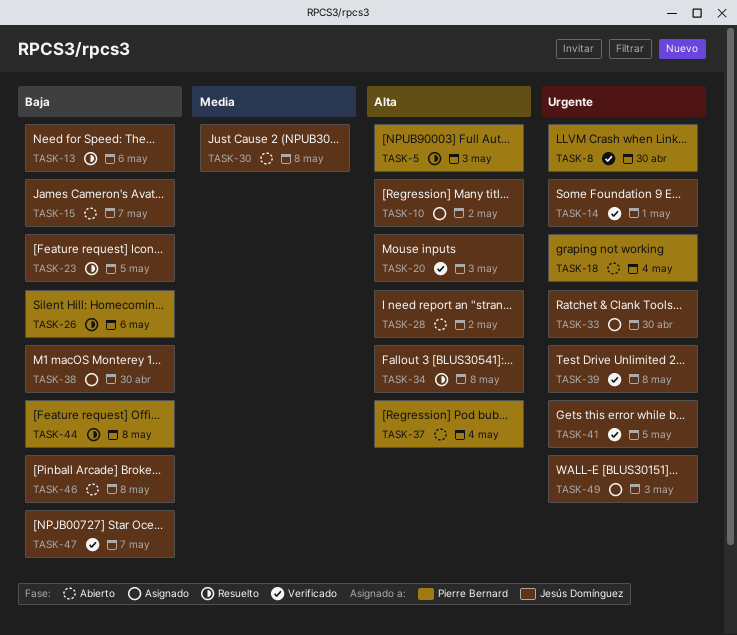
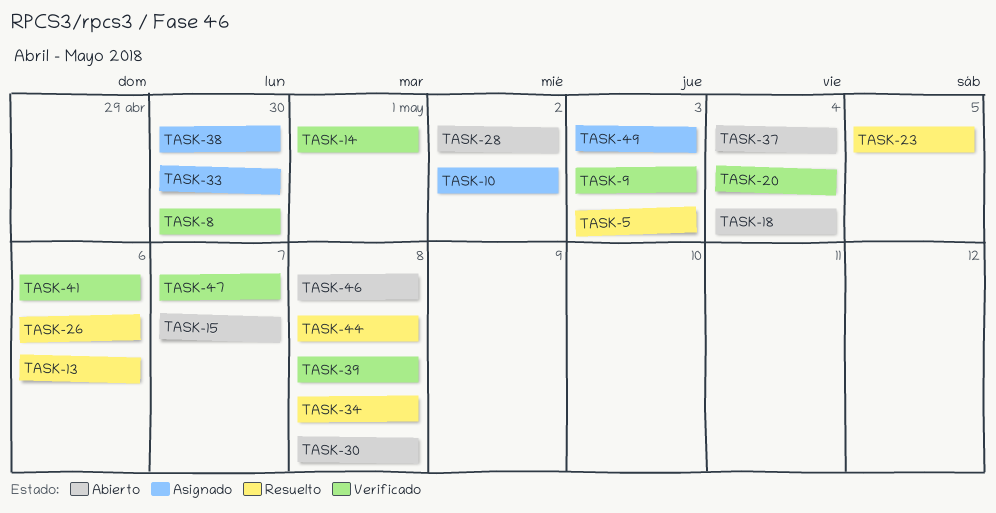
TASK-9: none -> present
TASK-20, due: May 3 -> May 4
TASK-41, due: May 5 -> May 6

